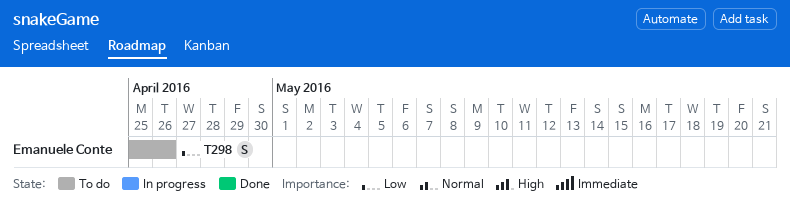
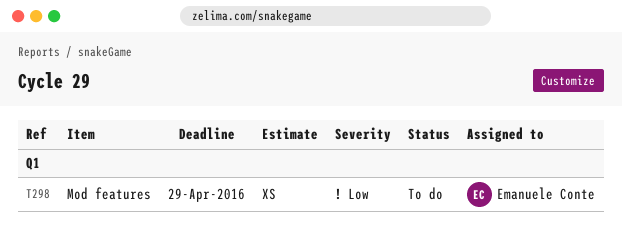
T298, estimate: S -> XS
T298, due: Apr 26 -> Apr 29

